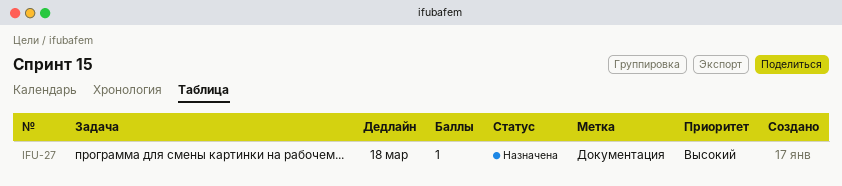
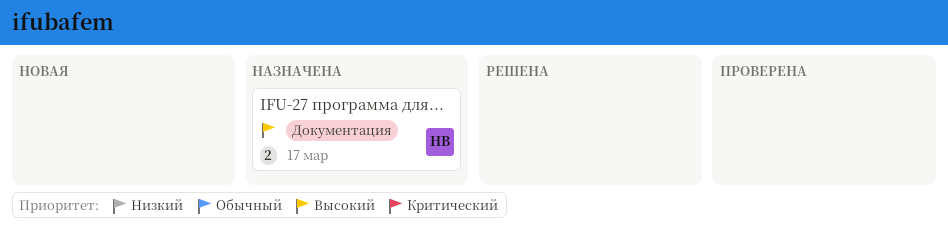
IFU-27, estimate: 1 -> 2
IFU-27, due: Mar 18 -> Mar 17

